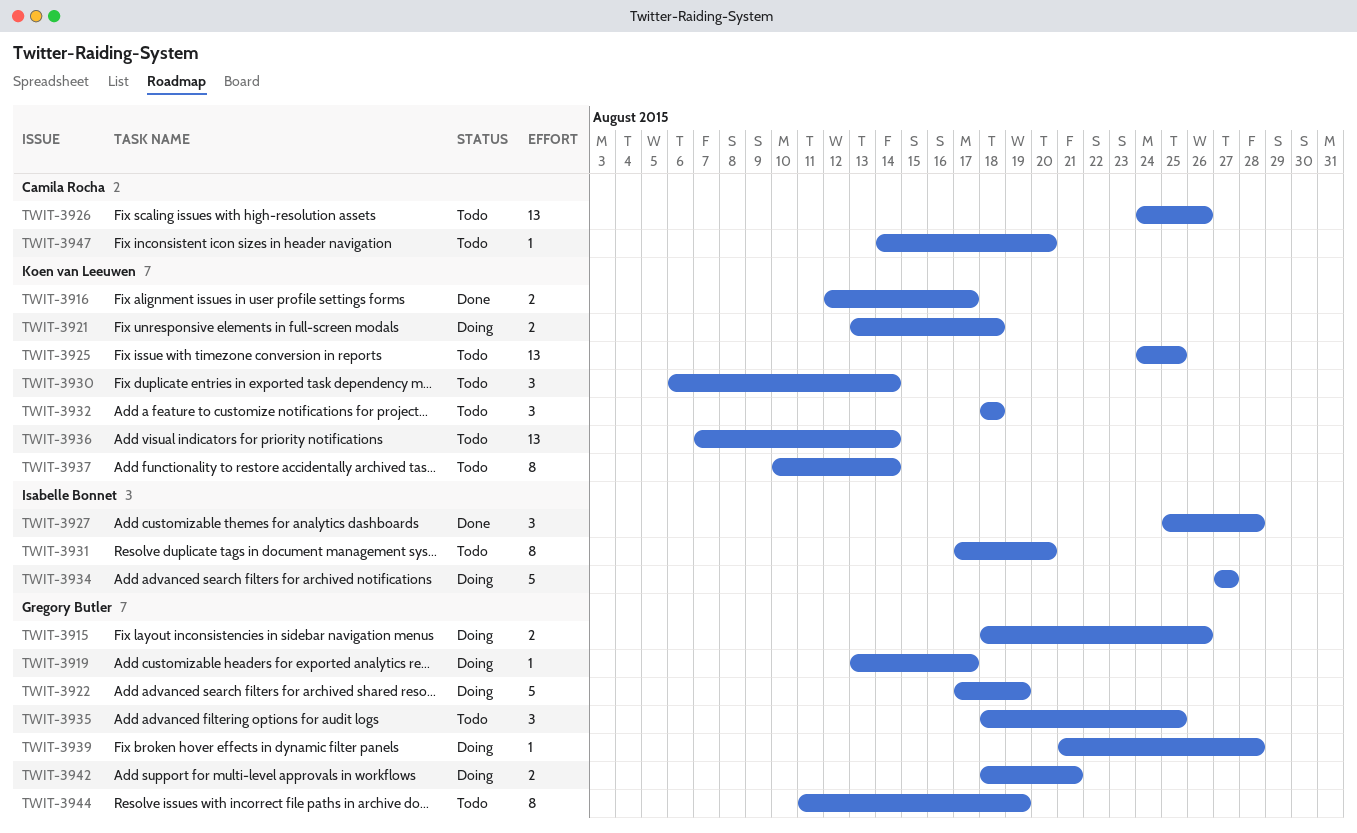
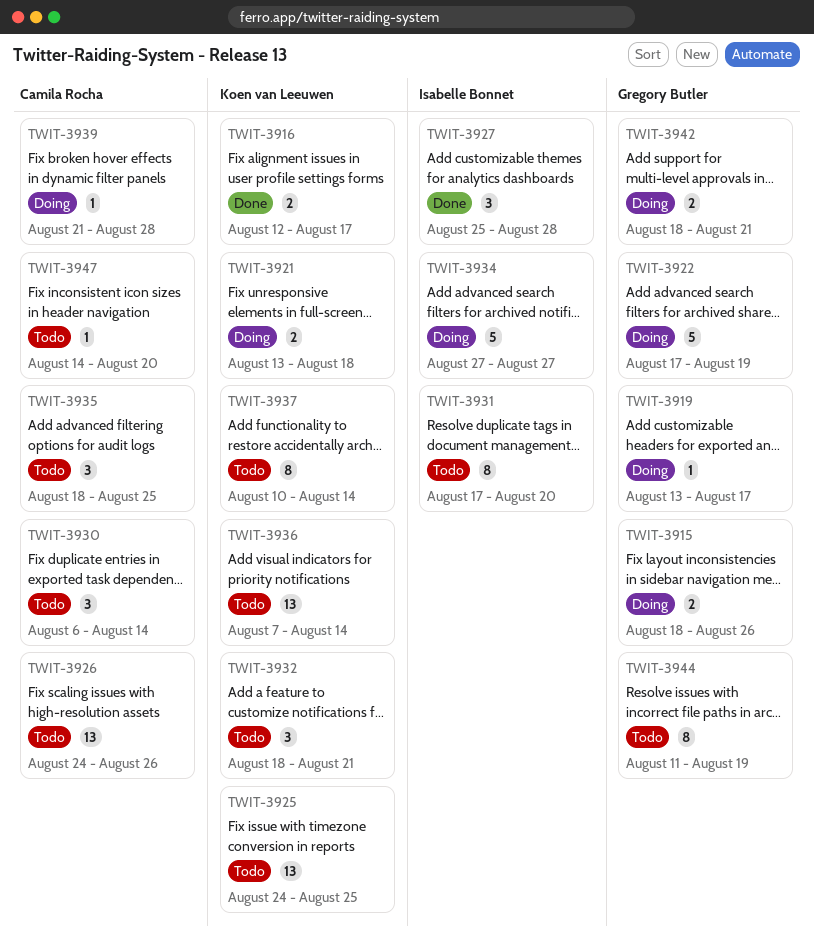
TWIT-3930, owner: Koen van Leeuwen -> Camila Rocha
TWIT-3932, due: Aug 18 -> Aug 21
TWIT-3935, owner: Gregory Butler -> Camila Rocha
TWIT-3939, owner: Gregory Butler -> Camila Rocha

